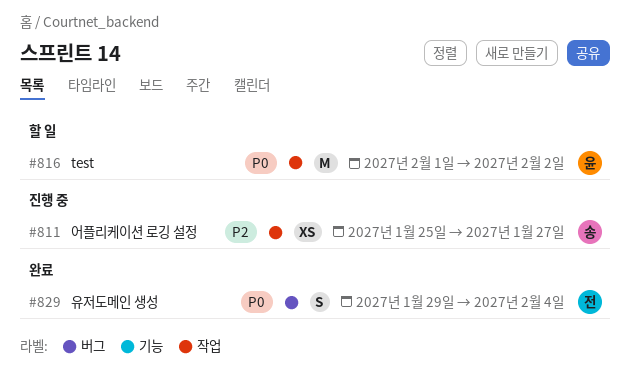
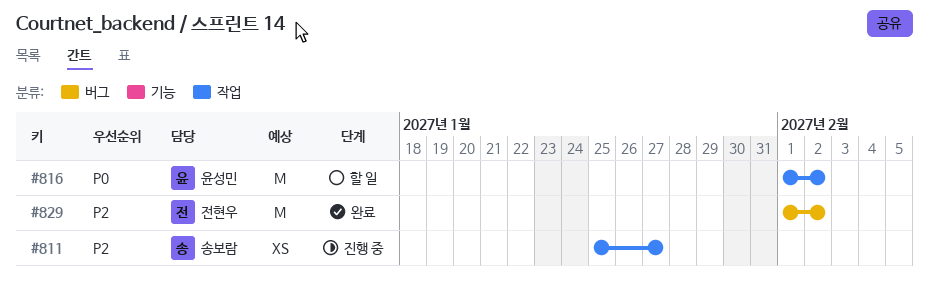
#829, priority: P0 -> P2
#829, estimate: S -> M
#829, start: Jan 29 -> Feb 1
#829, due: Feb 4 -> Feb 2

